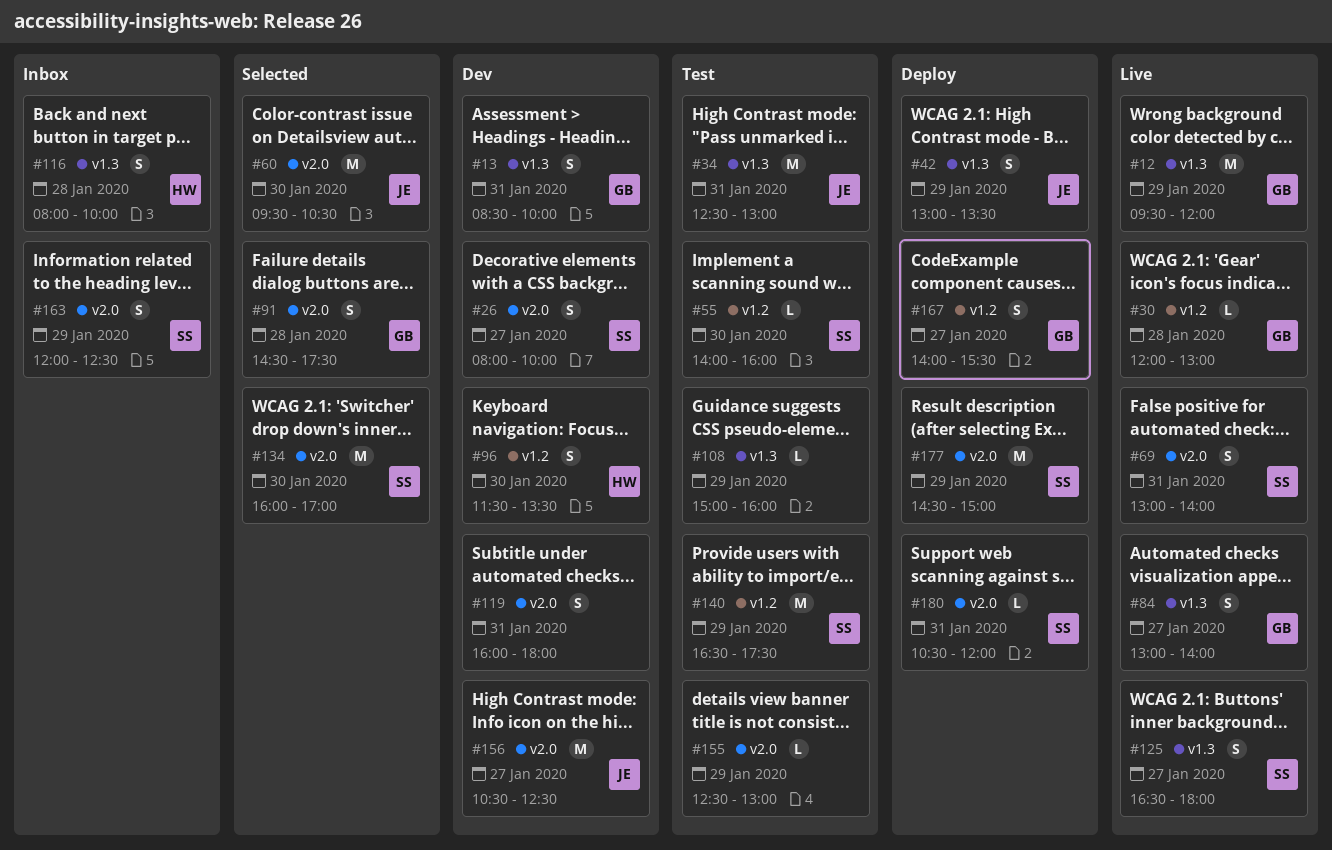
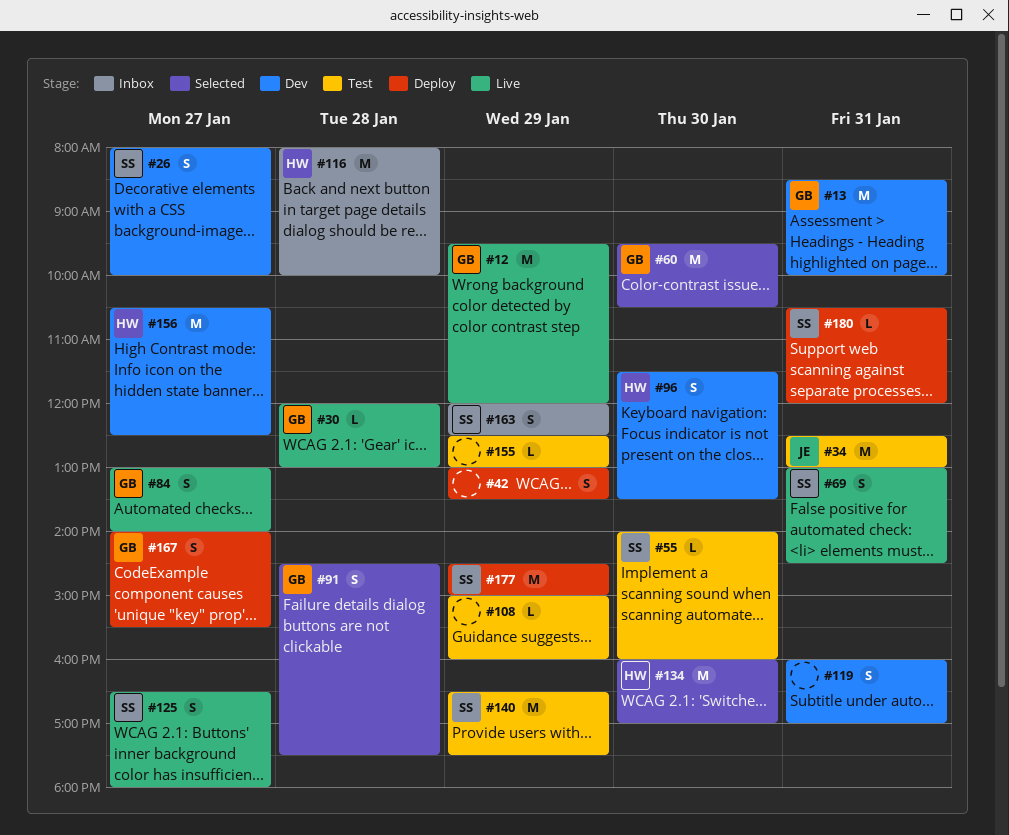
#13, estimate: S -> M
#42, owner: JE -> none
#60, owner: JE -> GB
#69, ends: 14:00 -> 14:30
#116, estimate: S -> M
#119, ends: 18:00 -> 17:00
#134, owner: SS -> HW
#156, owner: JE -> HW

